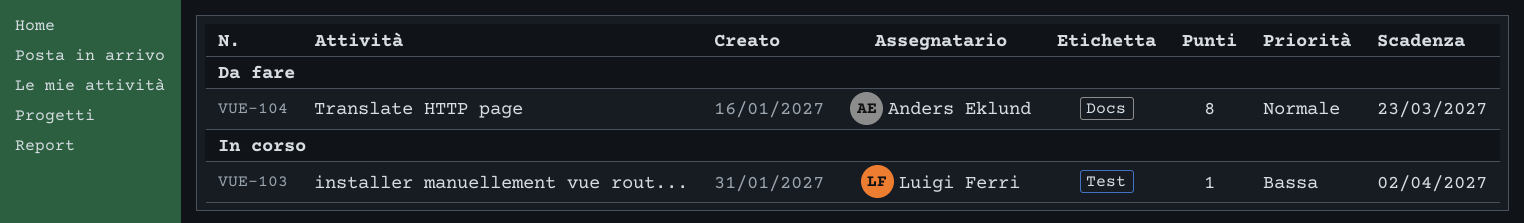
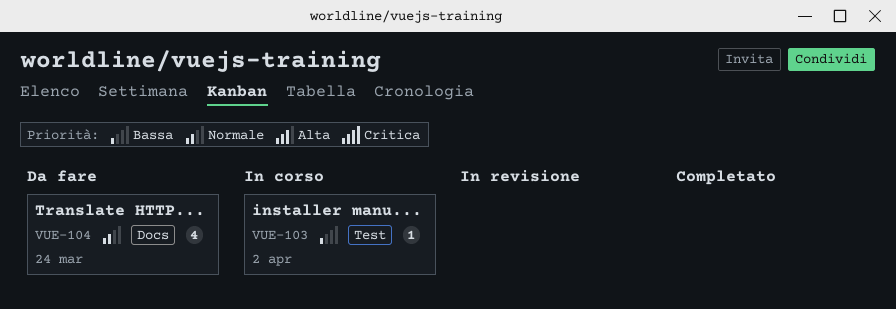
VUE-104, estimate: 8 -> 4
VUE-104, due: Mar 23 -> Mar 24

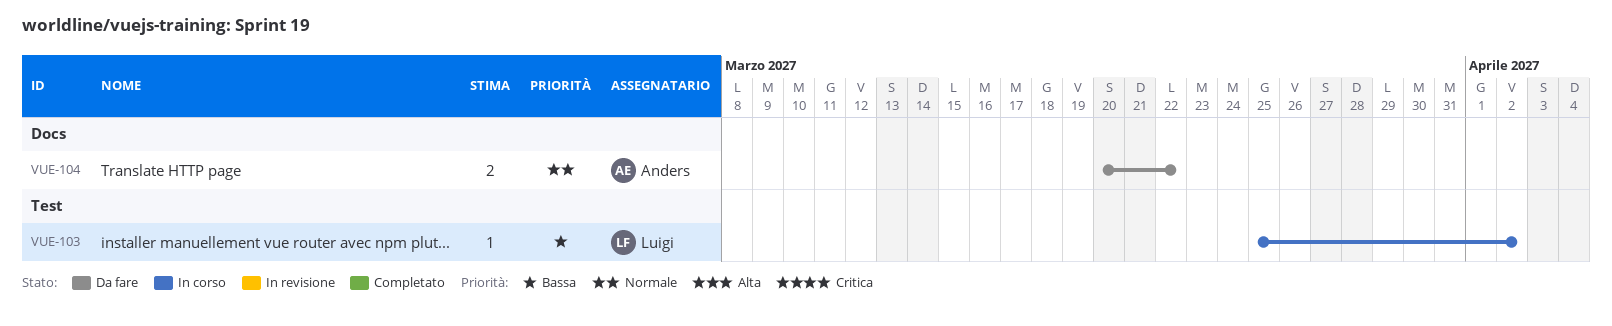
VUE-104, estimate: 4 -> 2
VUE-104, due: Mar 24 -> Mar 22

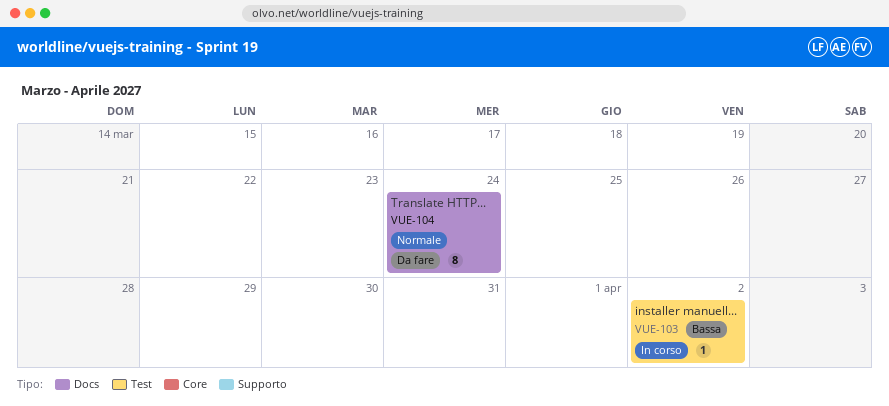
VUE-104, estimate: 2 -> 8
VUE-104, due: Mar 22 -> Mar 24

